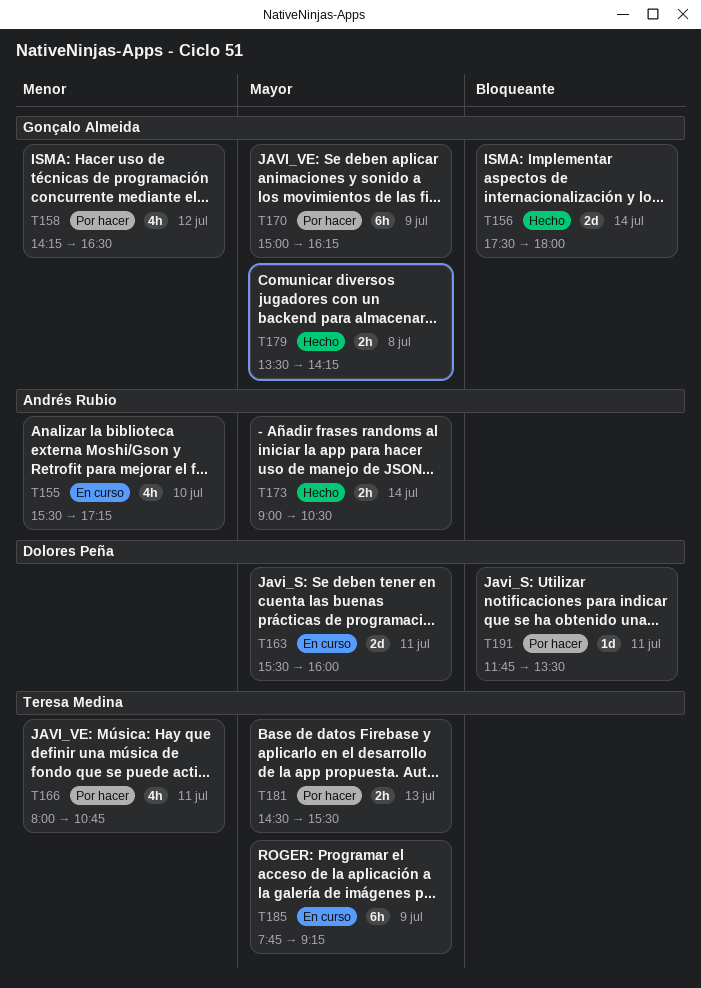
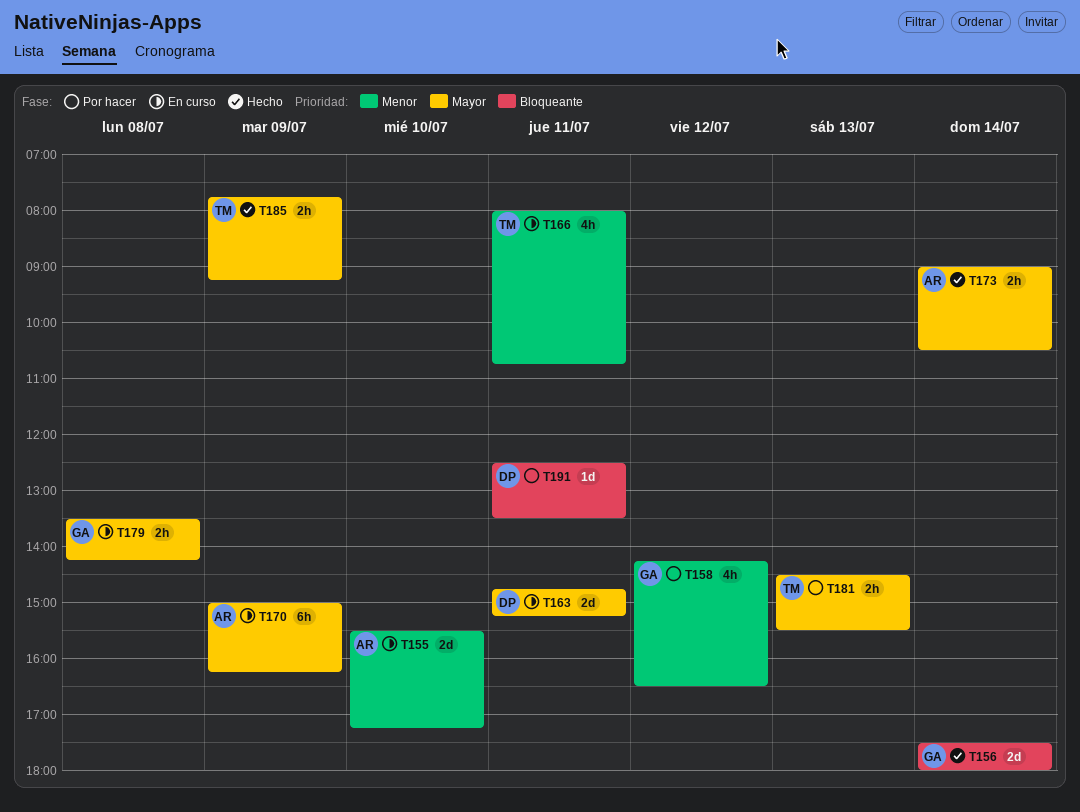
T155, estimate: 4h -> 2d
T163, begins: 15:30 -> 14:45
T163, ends: 16:00 -> 15:15
T166, status: Por hacer -> En curso
T170, status: Por hacer -> En curso
T170, owner: Gonçalo Almeida -> Andrés Rubio
T179, status: Hecho -> En curso
T185, status: En curso -> Hecho
T185, estimate: 6h -> 2h
T191, begins: 11:45 -> 12:30

